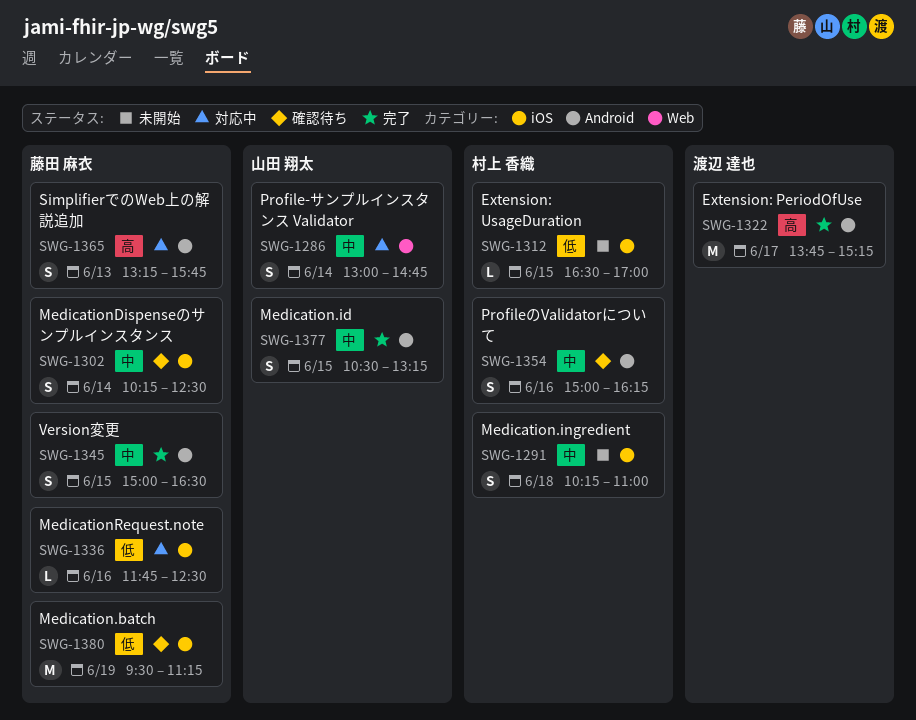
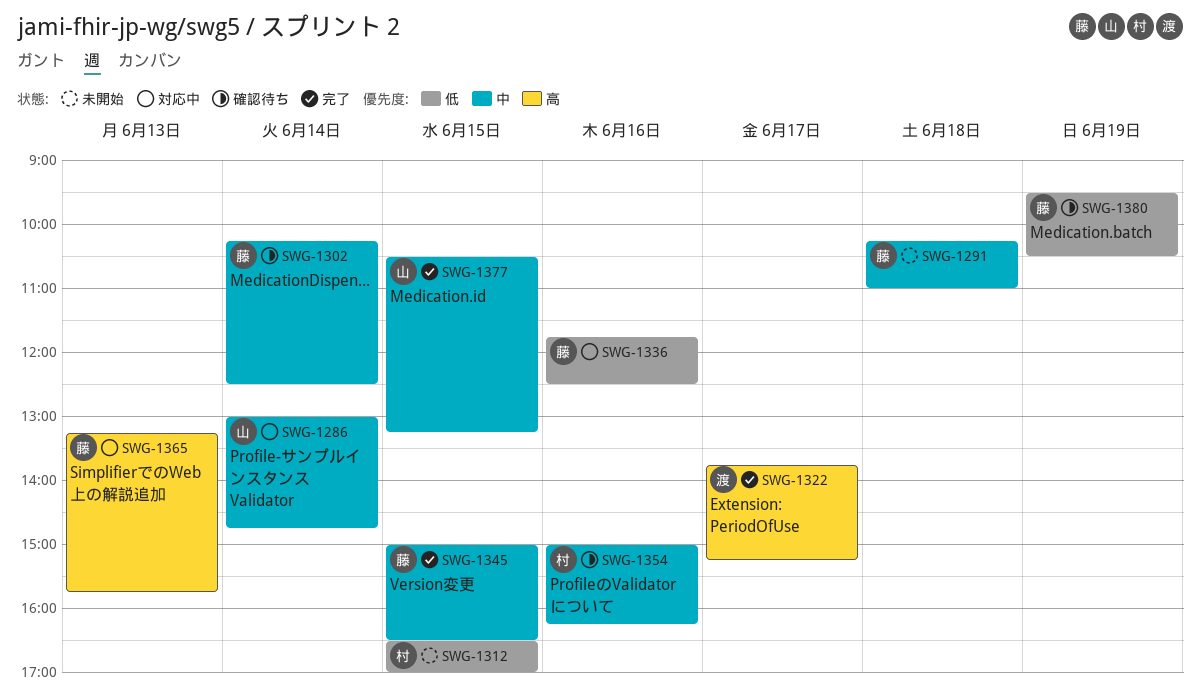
SWG-1291, owner: 村上 香織 -> 藤田 麻衣
SWG-1380, ends: 11:15 -> 10:30

